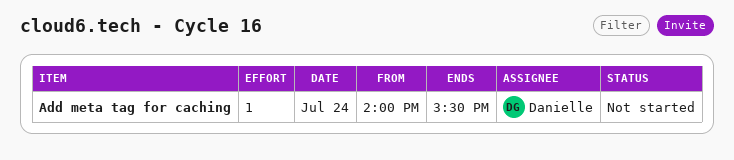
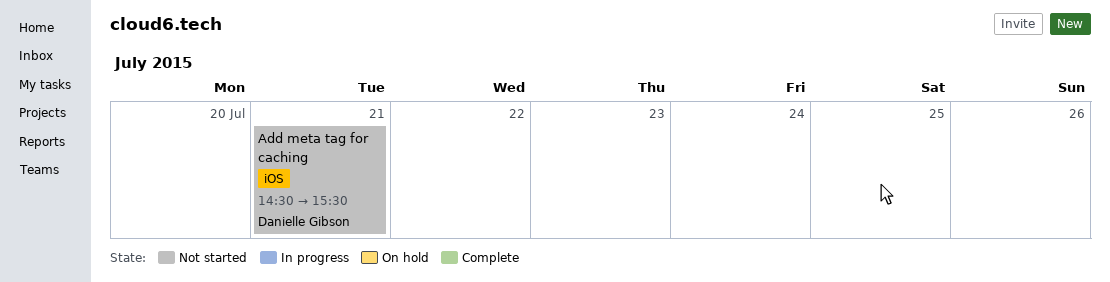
Add meta tag for caching, day: Jul 24 -> Jul 21
Add meta tag for caching, begins: 14:00 -> 14:30

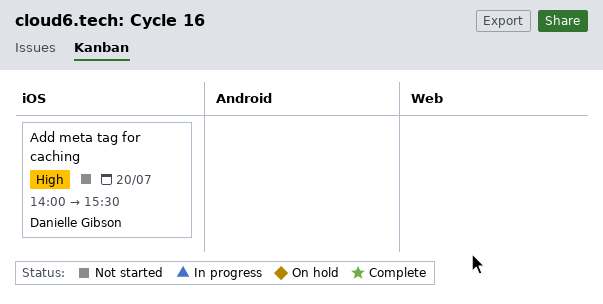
Add meta tag for caching, day: Jul 21 -> Jul 20
Add meta tag for caching, begins: 14:30 -> 14:00

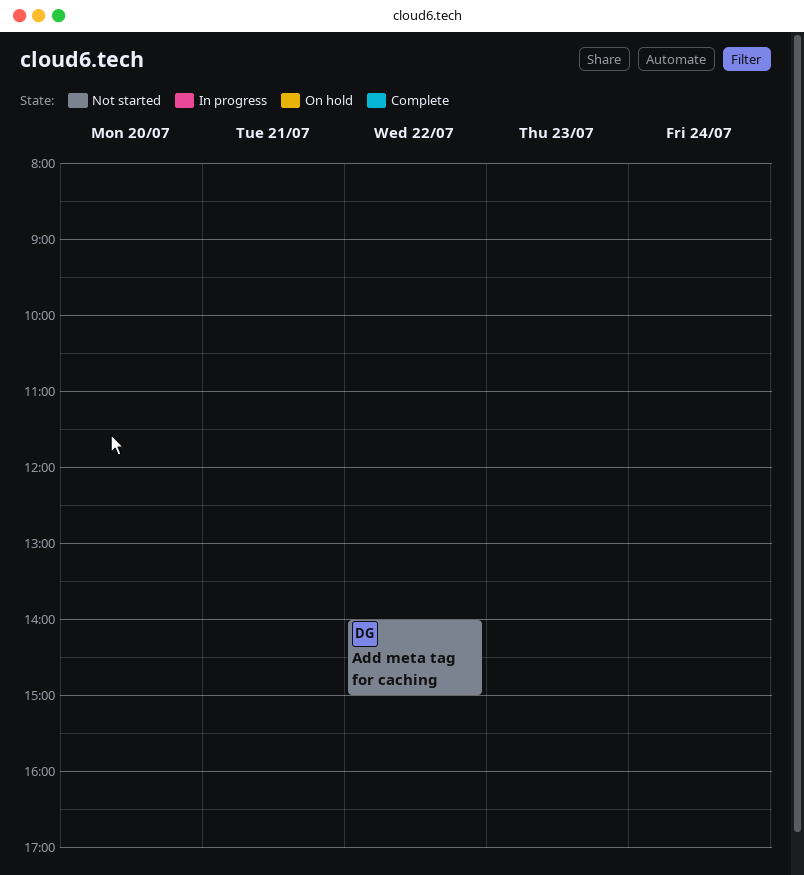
Add meta tag for caching, day: Jul 20 -> Jul 22
Add meta tag for caching, ends: 15:30 -> 15:00

